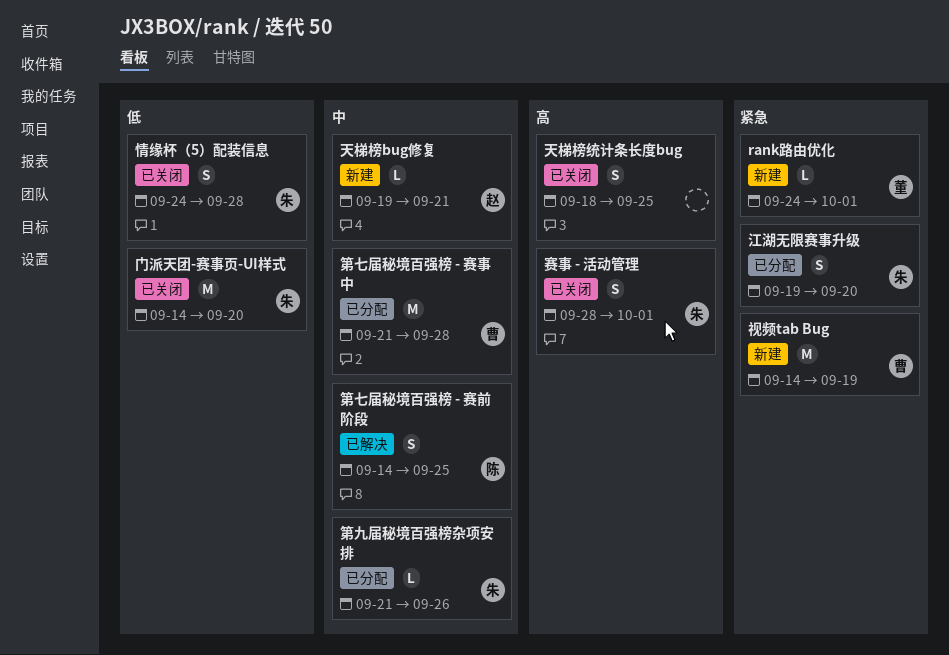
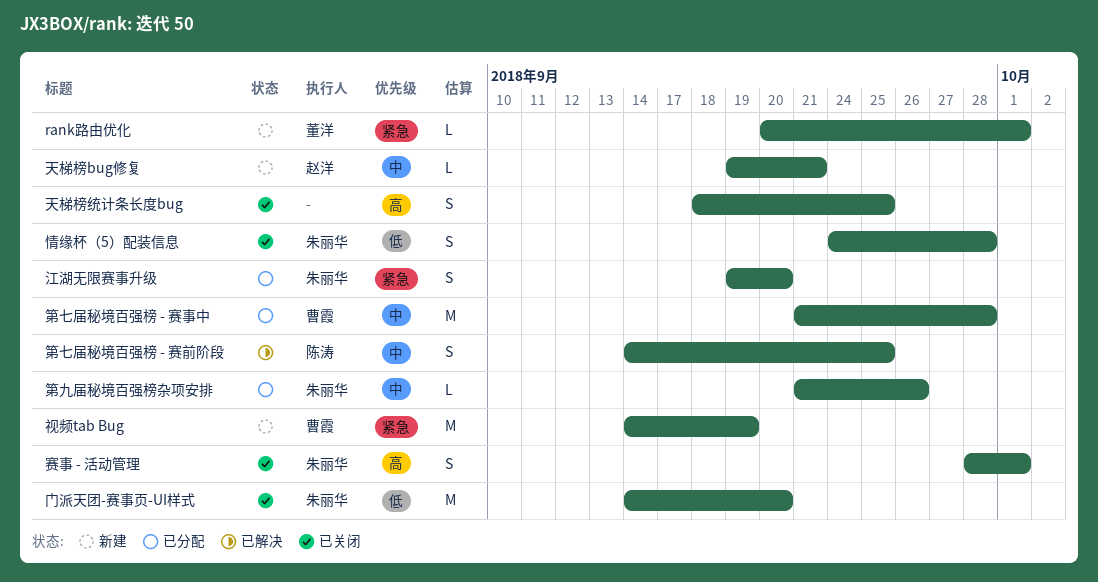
rank路由优化, start: Sep 24 -> Sep 20

